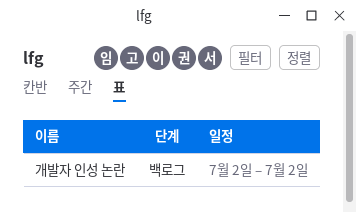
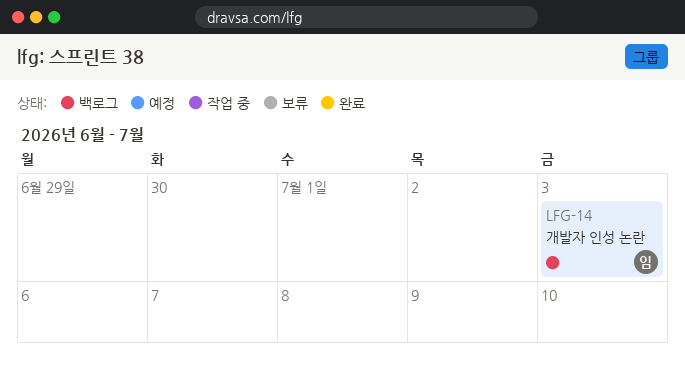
개발자 인성 논란, due: Jul 2 -> Jul 3

